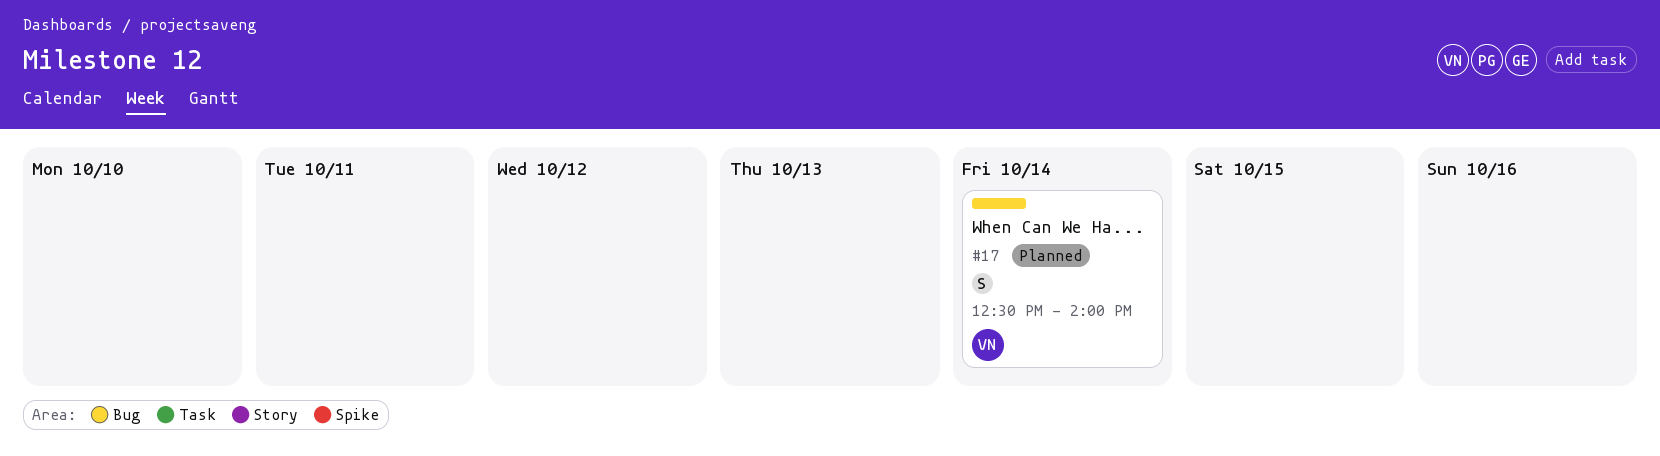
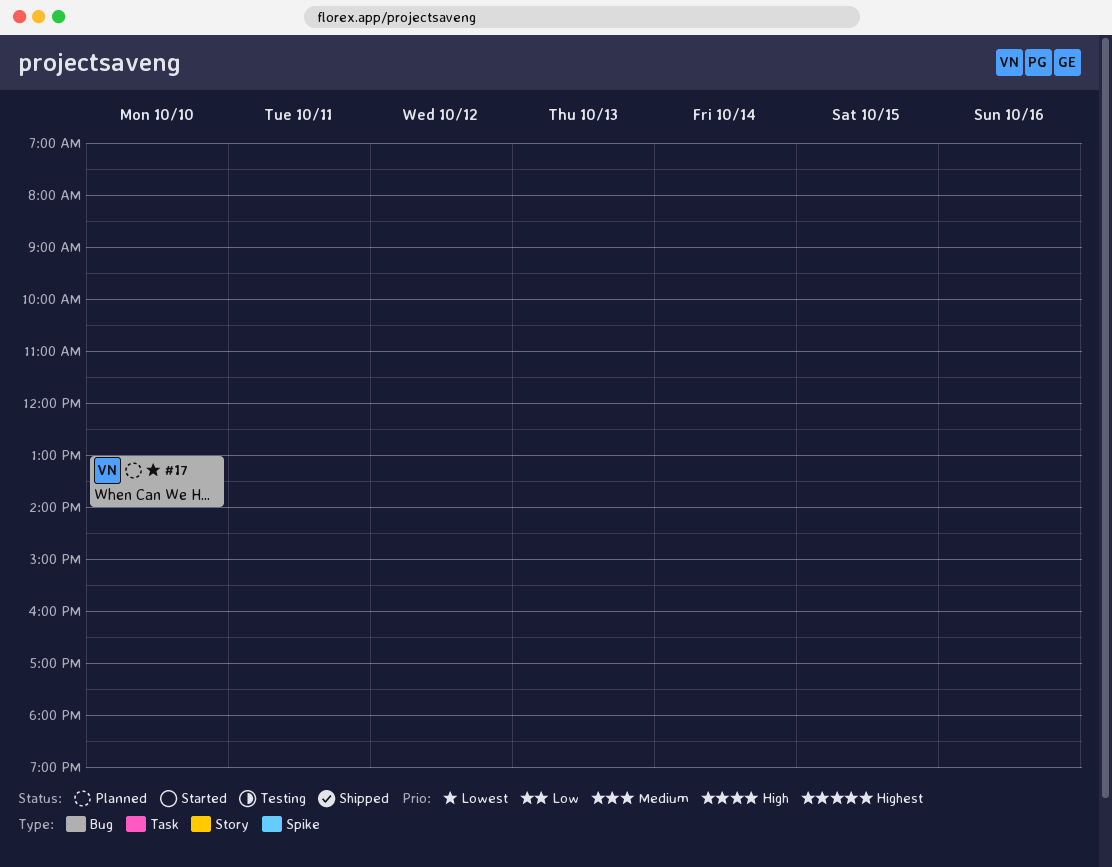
#17, day: Oct 14 -> Oct 10
#17, begins: 12:30 -> 13:00

